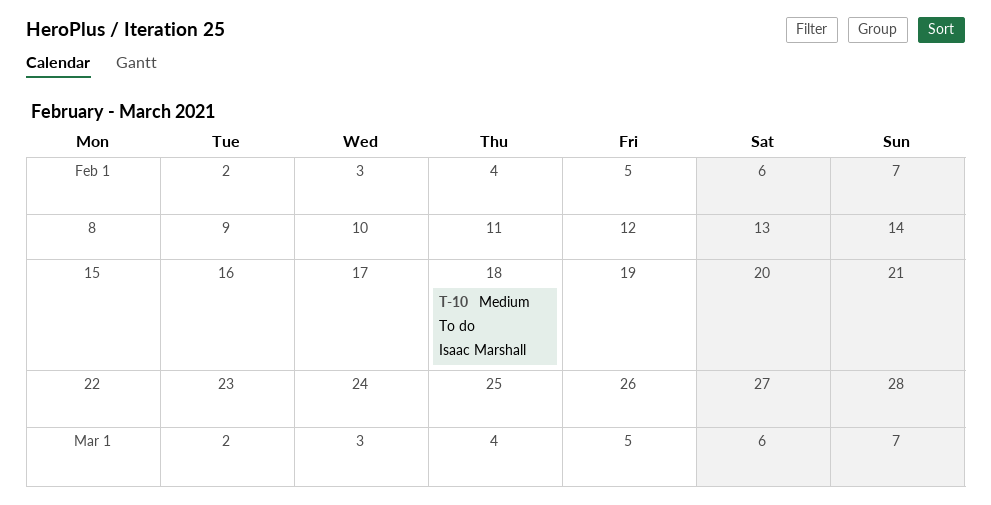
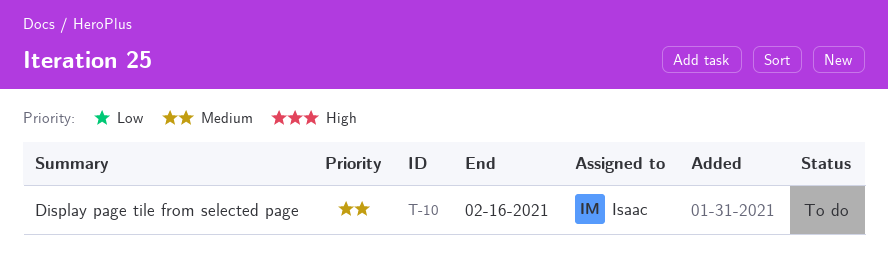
T-10, due: Feb 18 -> Feb 16

